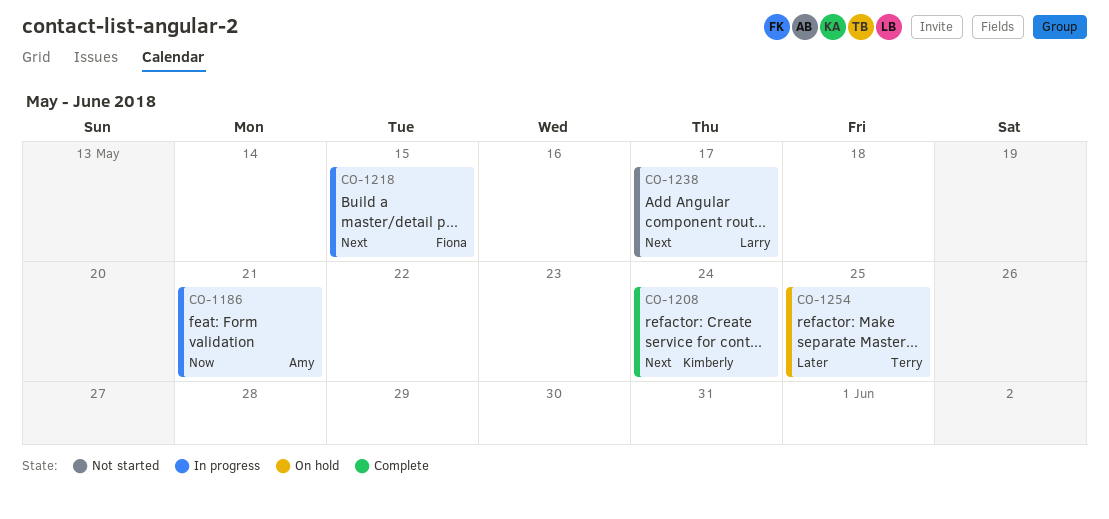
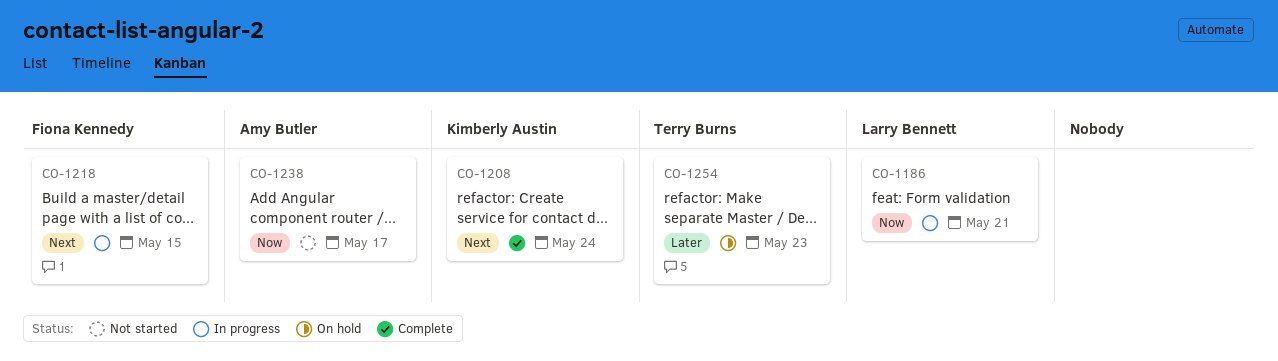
CO-1186, owner: Amy Butler -> Larry Bennett
CO-1238, owner: Larry Bennett -> Amy Butler
CO-1238, priority: Next -> Now
CO-1254, due: May 25 -> May 23

